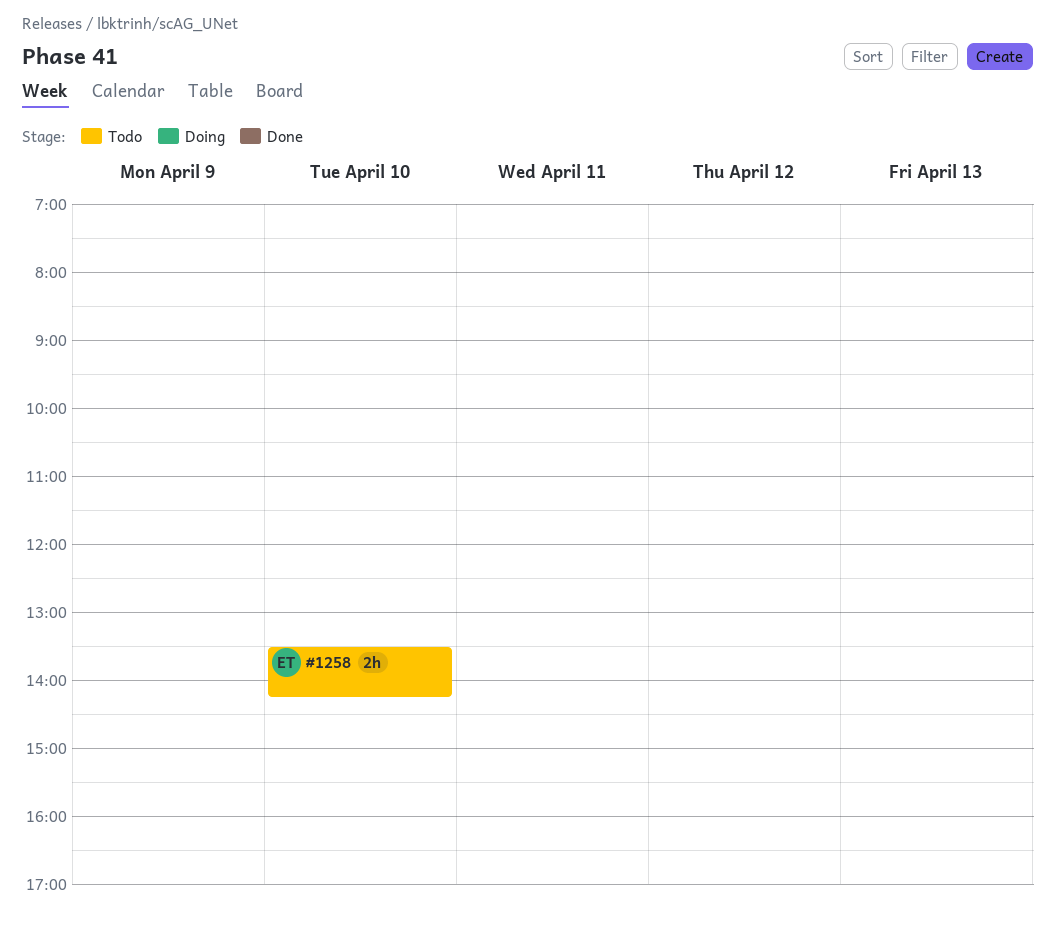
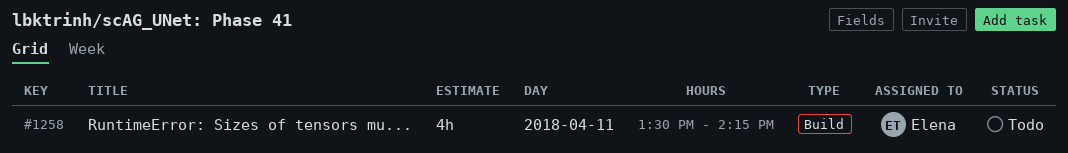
#1258, estimate: 2h -> 4h
#1258, day: Apr 10 -> Apr 11

